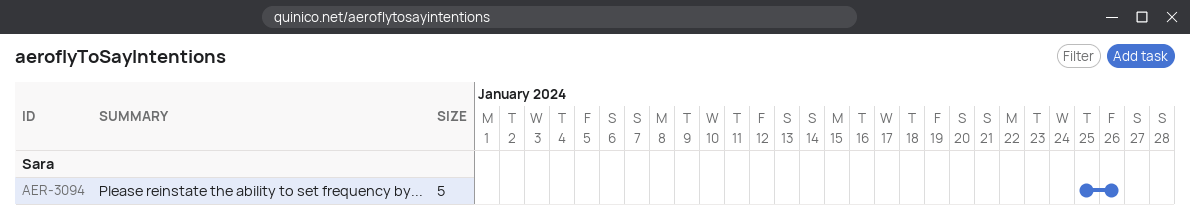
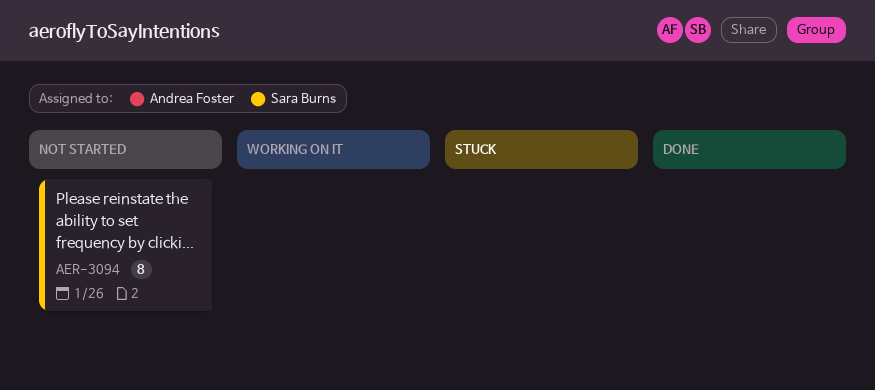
AER-3094, estimate: 5 -> 8

